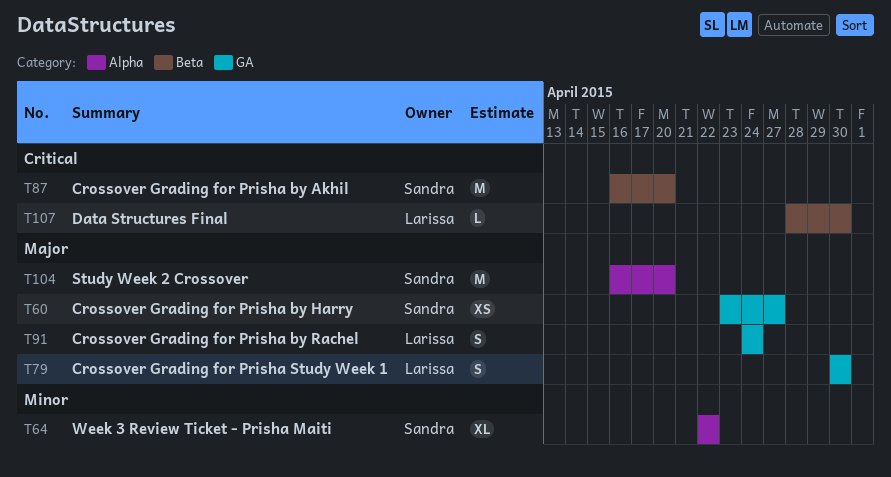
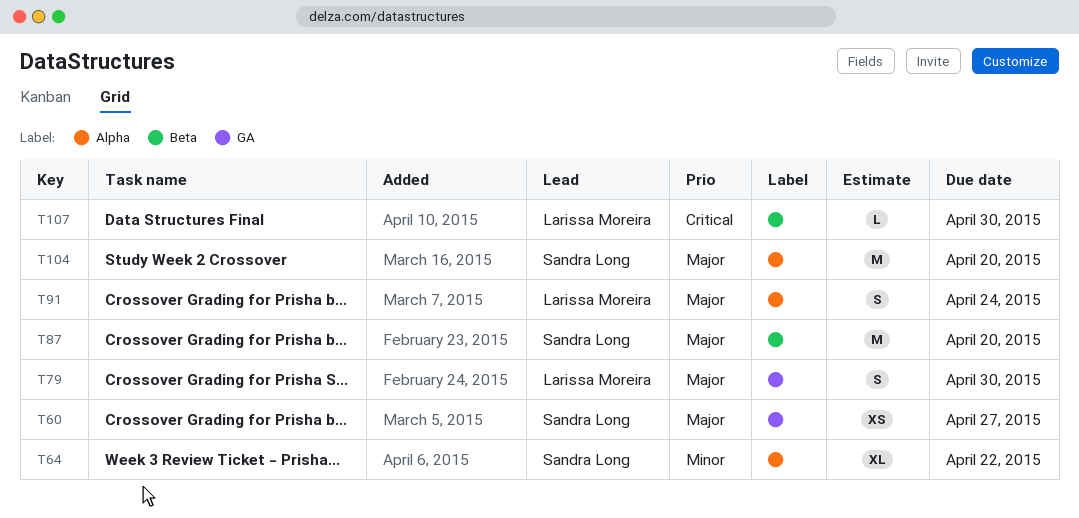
T87, priority: Critical -> Major
T91, label: GA -> Alpha

